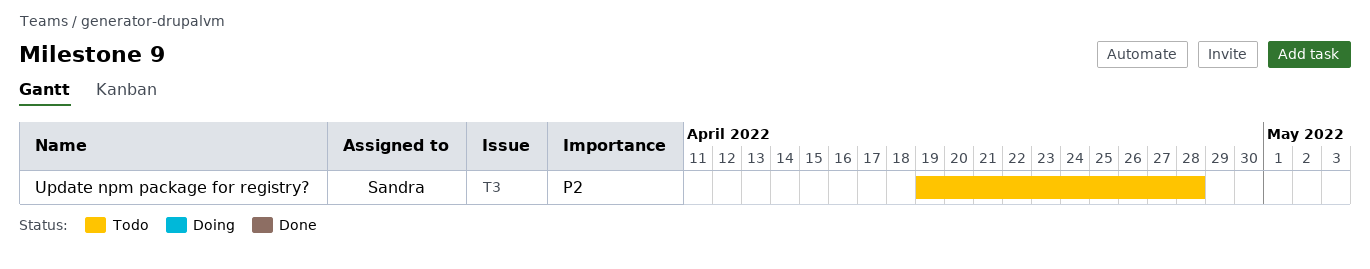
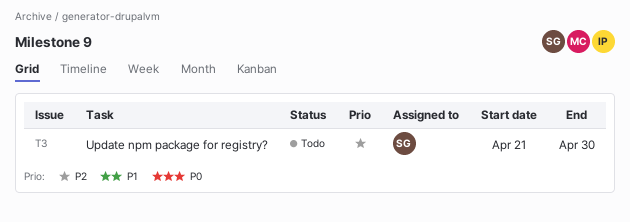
T3, start: Apr 19 -> Apr 21
T3, due: Apr 28 -> Apr 30

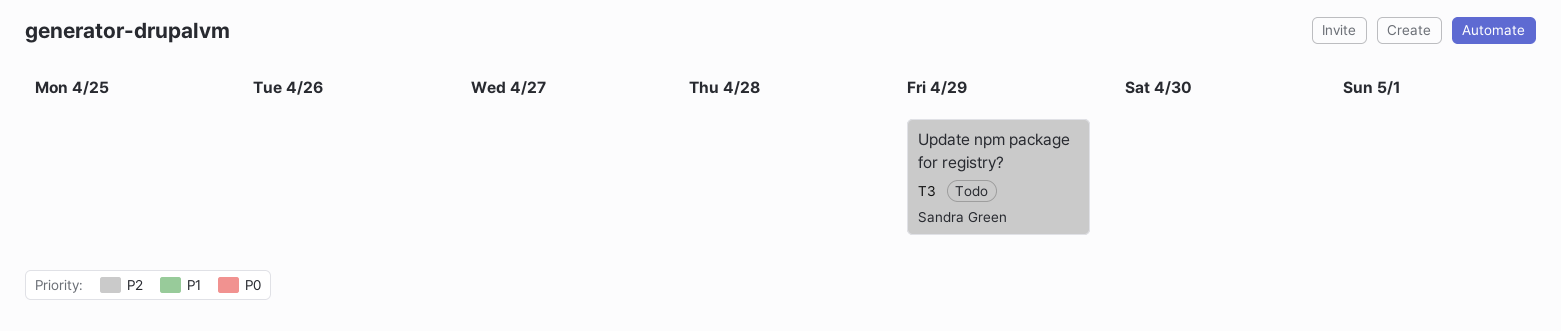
T3, due: Apr 30 -> Apr 29

